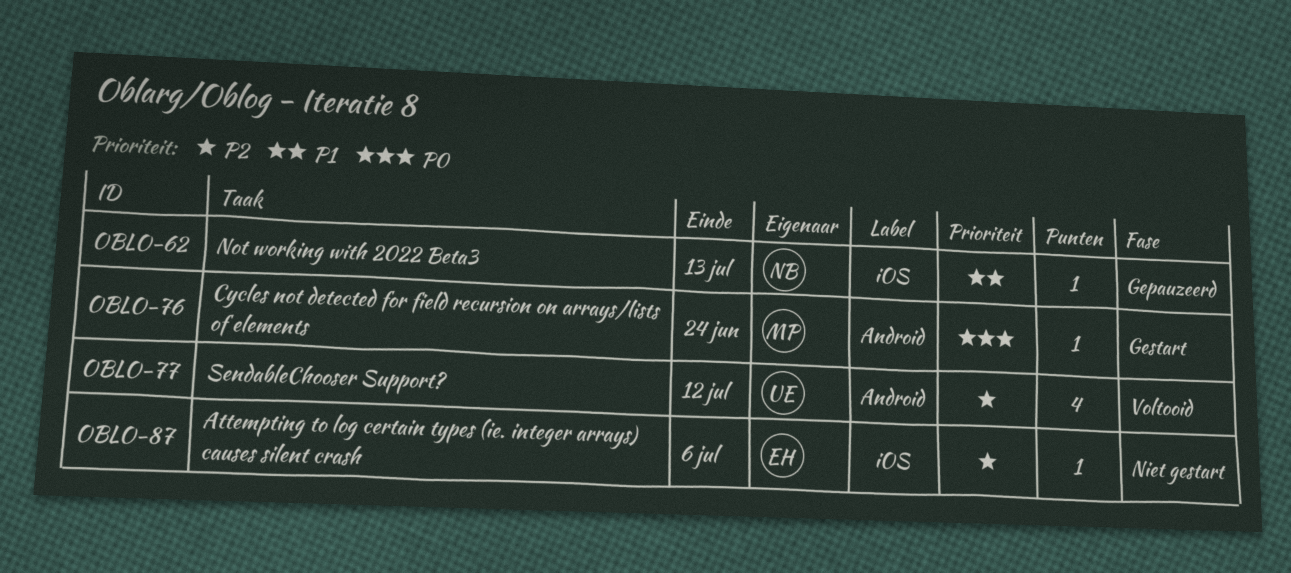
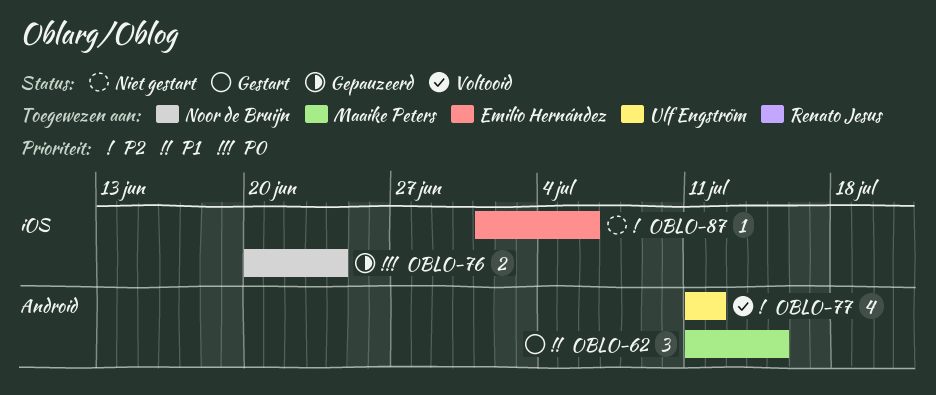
OBLO-62, status: Gepauzeerd -> Gestart
OBLO-62, owner: Noor de Bruijn -> Maaike Peters
OBLO-62, label: iOS -> Android
OBLO-62, estimate: 1 -> 3
OBLO-62, due: Jul 13 -> Jul 15
OBLO-76, status: Gestart -> Gepauzeerd
OBLO-76, owner: Maaike Peters -> Noor de Bruijn
OBLO-76, label: Android -> iOS
OBLO-76, estimate: 1 -> 2

